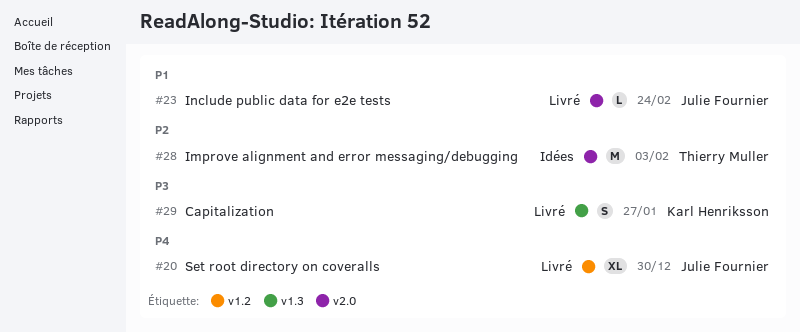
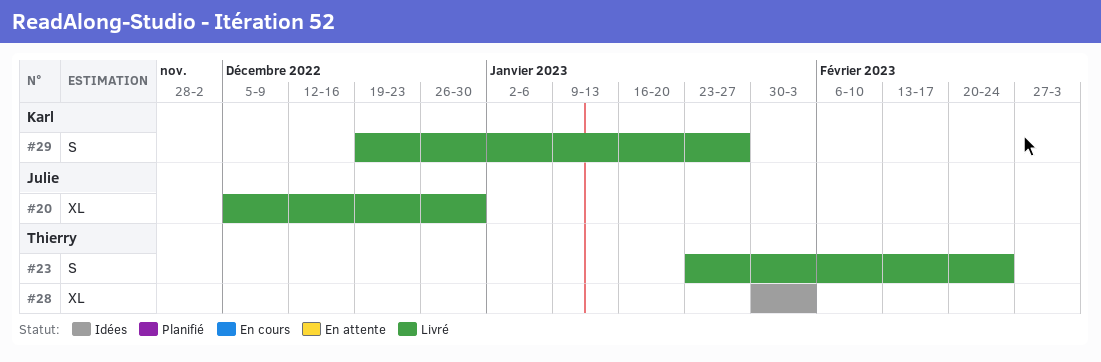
#23, owner: Julie Fournier -> Thierry Muller
#23, estimate: L -> S
#28, estimate: M -> XL

